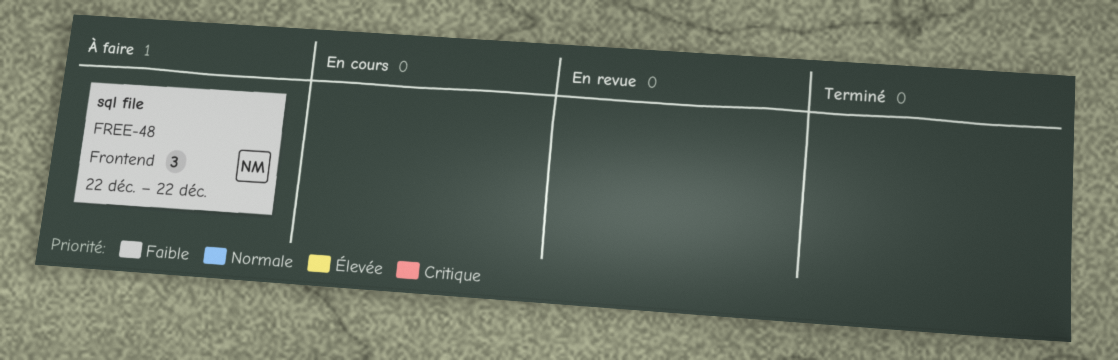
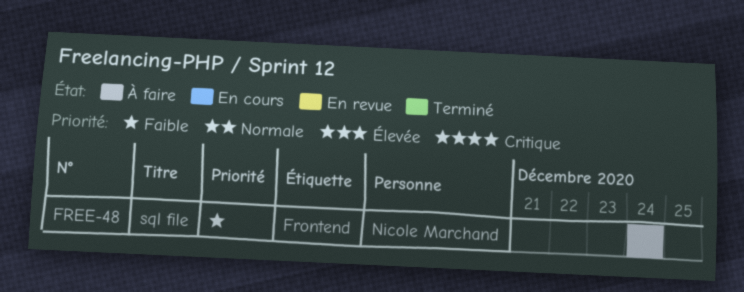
FREE-48, start: Dec 22 -> Dec 24
FREE-48, due: Dec 22 -> Dec 24

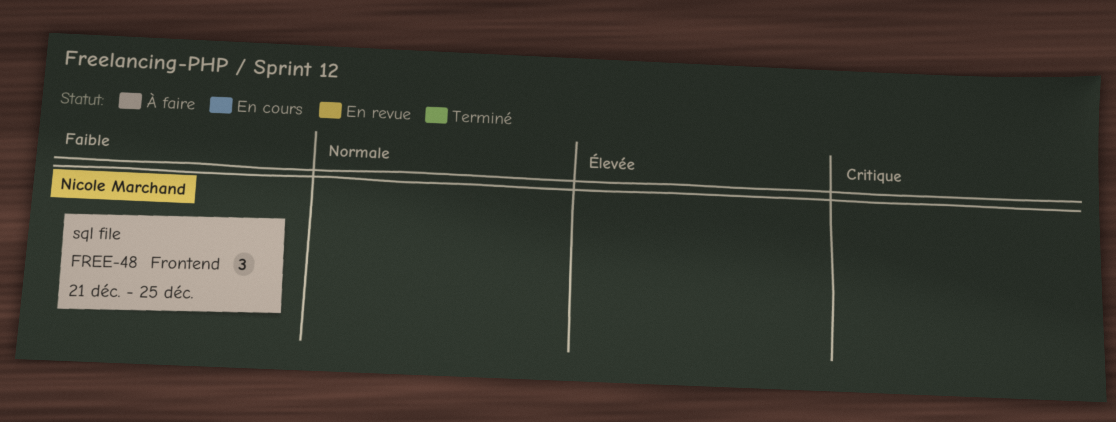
FREE-48, start: Dec 24 -> Dec 21
FREE-48, due: Dec 24 -> Dec 25

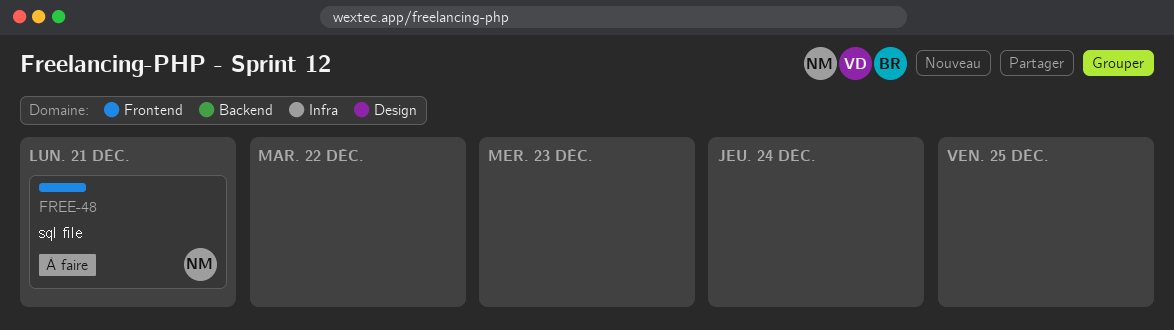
FREE-48, due: Dec 25 -> Dec 21

